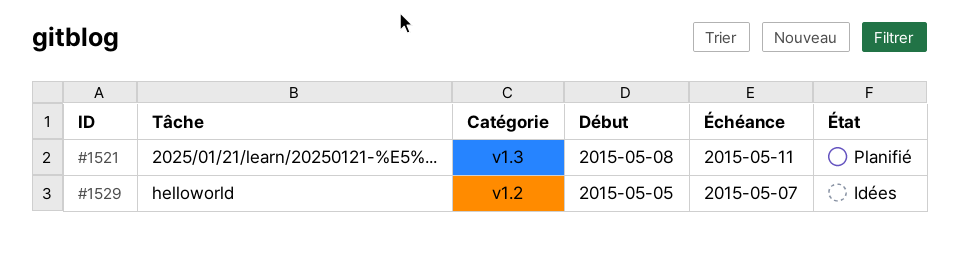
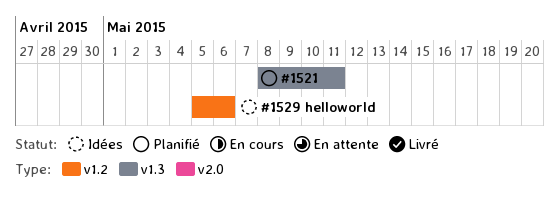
#1529, due: May 7 -> May 6

